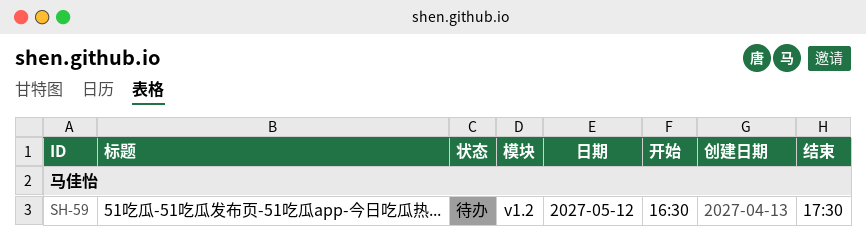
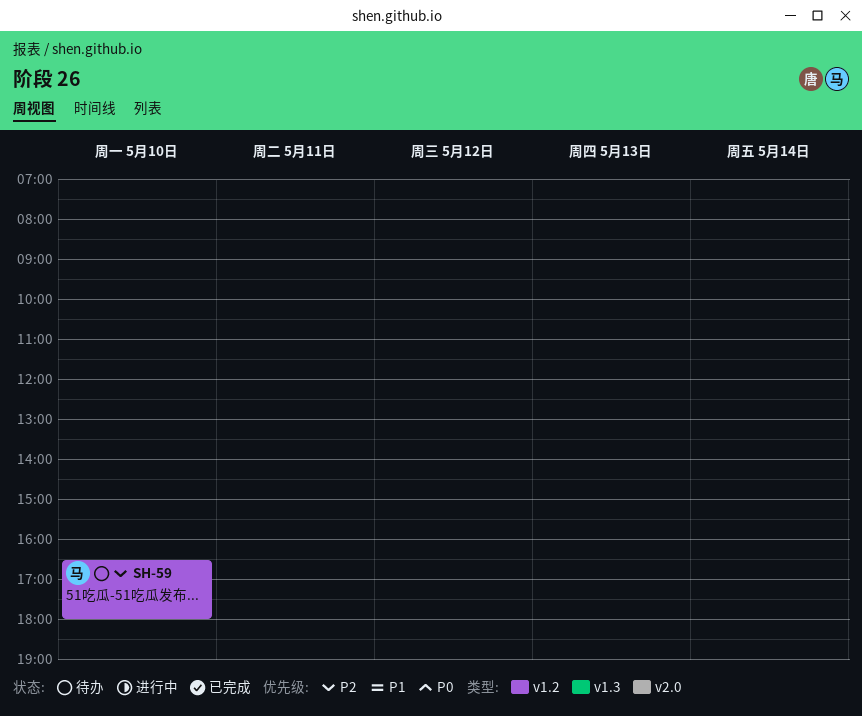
SH-59, day: May 12 -> May 10
SH-59, ends: 17:30 -> 18:00

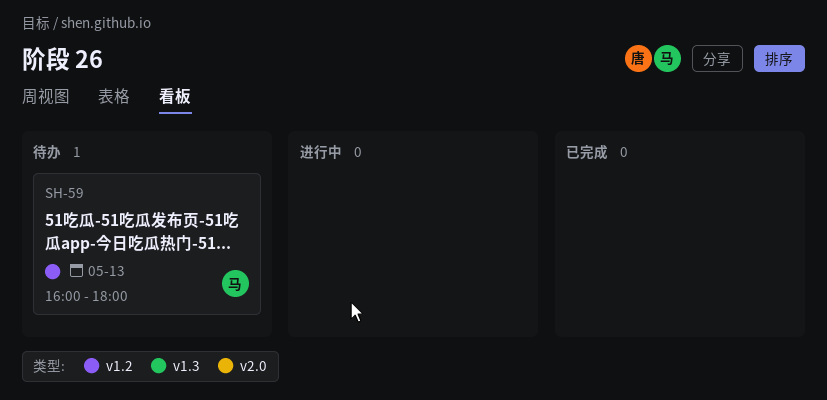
SH-59, day: May 10 -> May 13
SH-59, begins: 16:30 -> 16:00

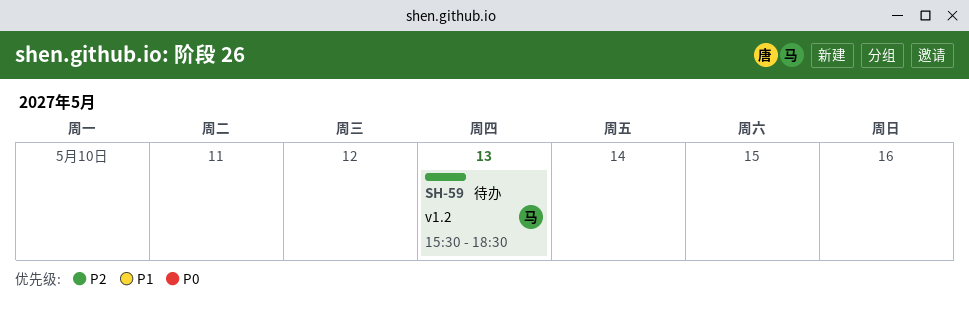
SH-59, begins: 16:00 -> 15:30
SH-59, ends: 18:00 -> 18:30

